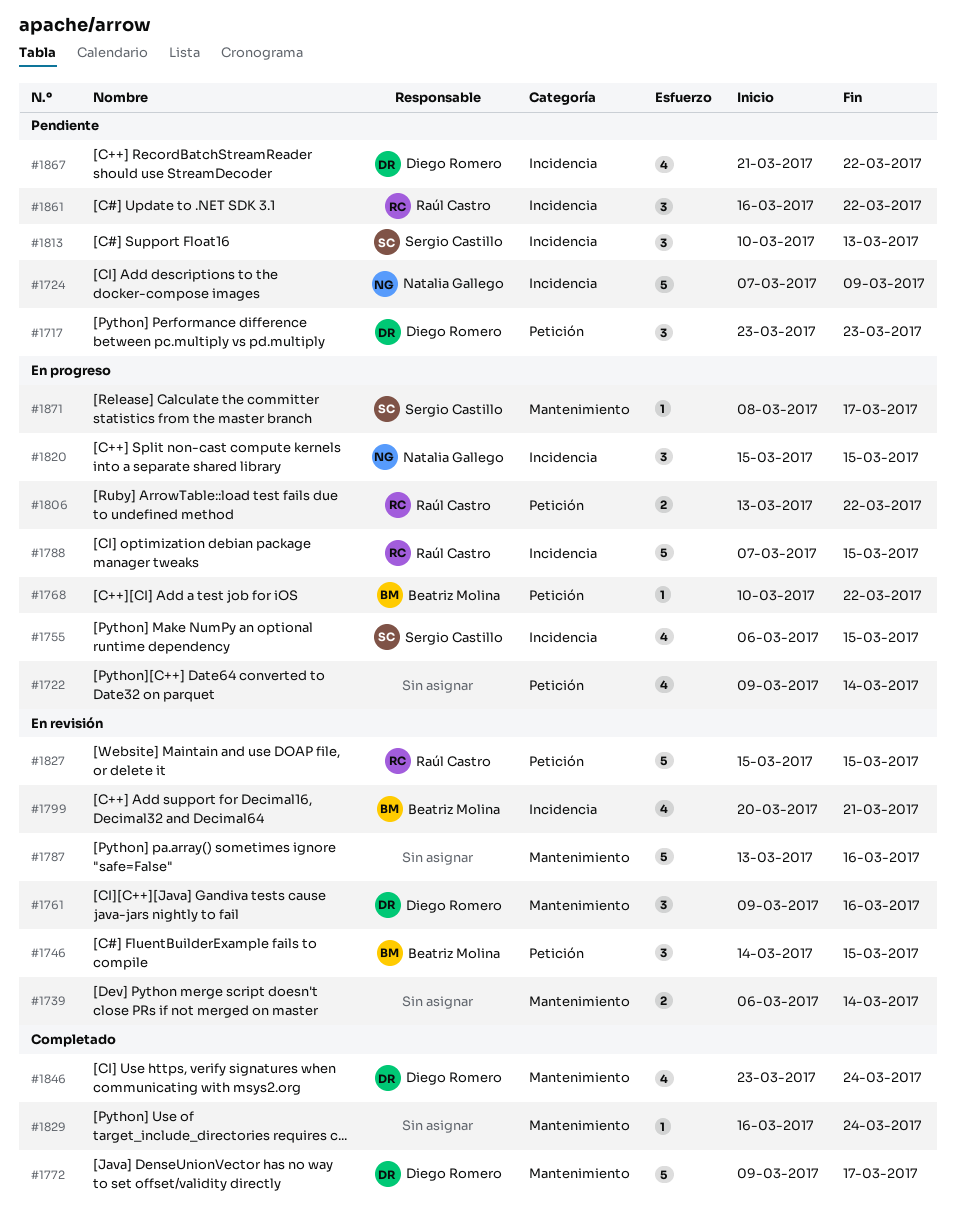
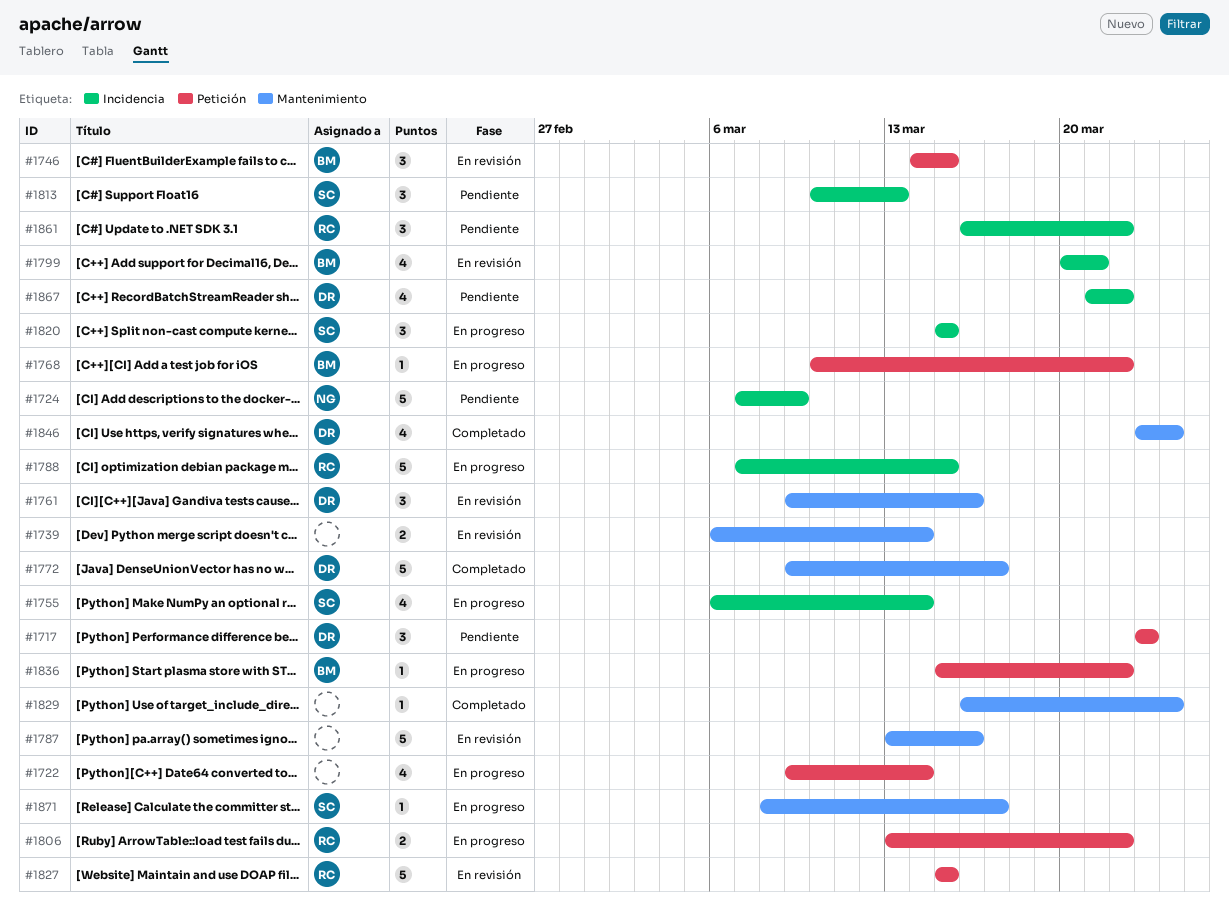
#1755, due: Mar 15 -> Mar 14
#1820, owner: Natalia Gallego -> Sergio Castillo
#1836: none -> present

